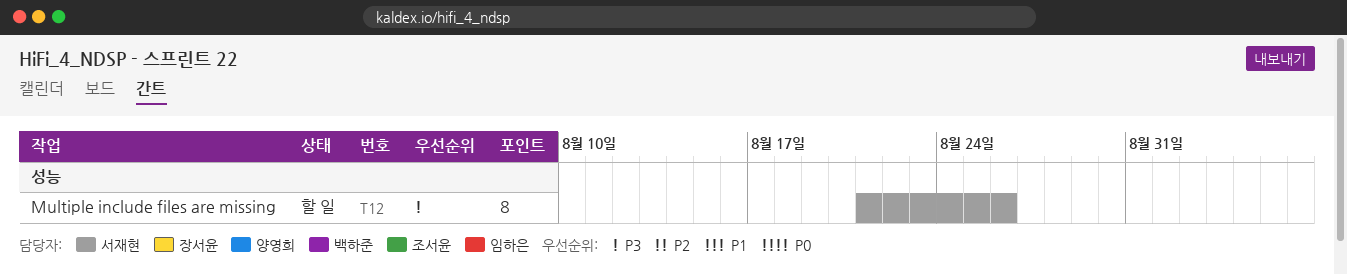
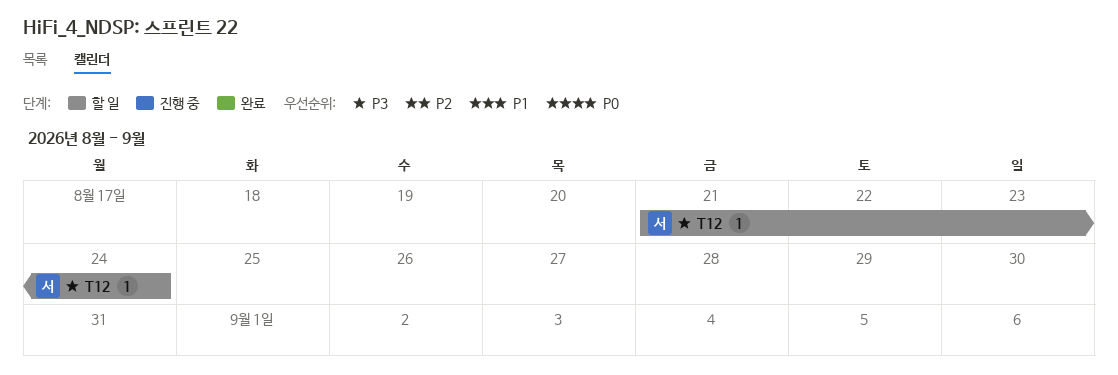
T12, estimate: 8 -> 1
T12, due: Aug 26 -> Aug 24

